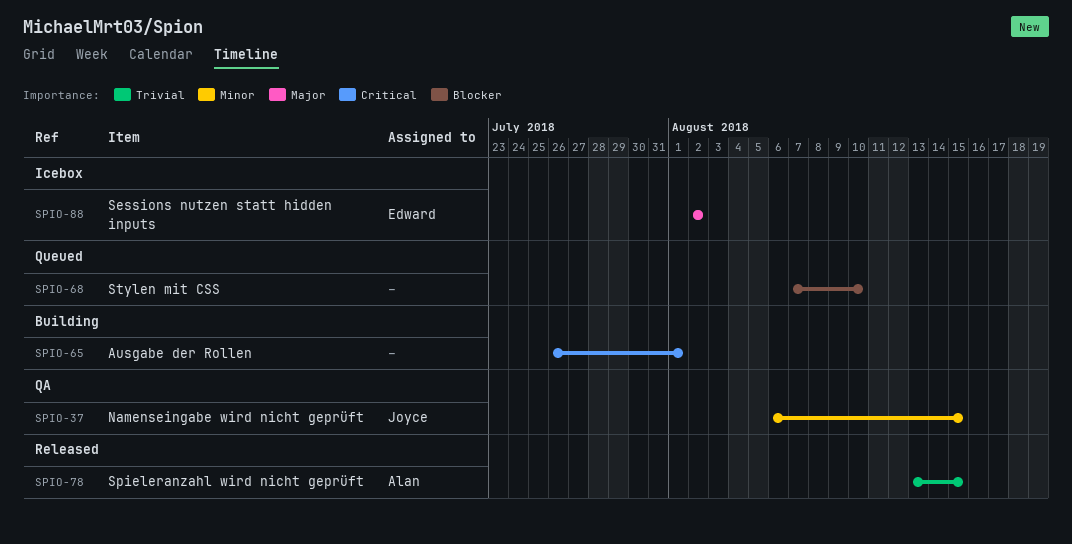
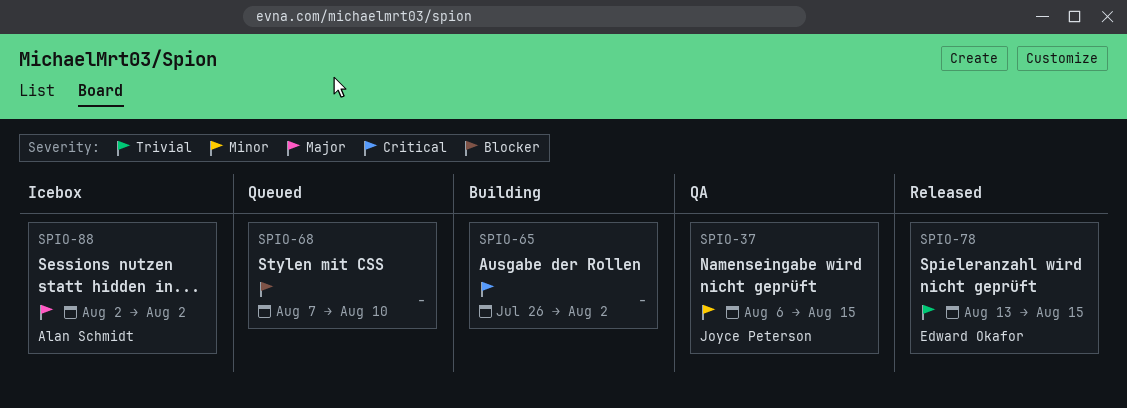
SPIO-65, due: Aug 1 -> Aug 2
SPIO-78, owner: Alan Schmidt -> Edward Okafor
SPIO-88, owner: Edward Okafor -> Alan Schmidt

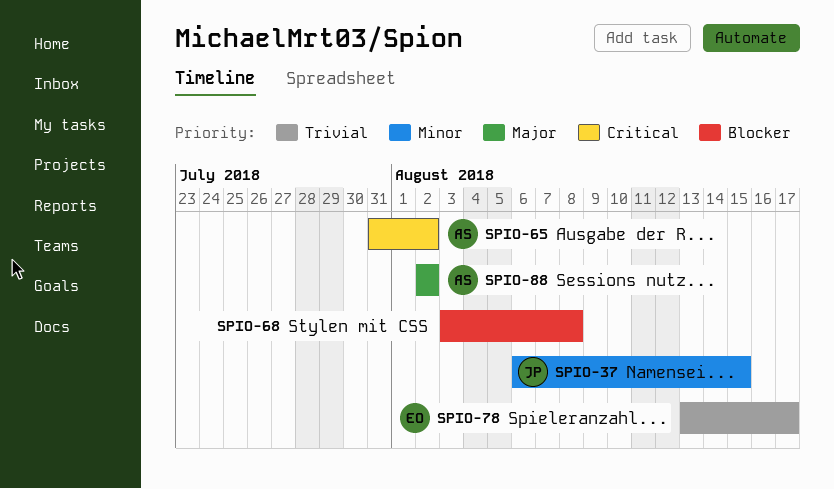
SPIO-65, owner: none -> Alan Schmidt
SPIO-65, start: Jul 26 -> Jul 31
SPIO-68, start: Aug 7 -> Aug 3
SPIO-68, due: Aug 10 -> Aug 8
SPIO-78, due: Aug 15 -> Aug 17

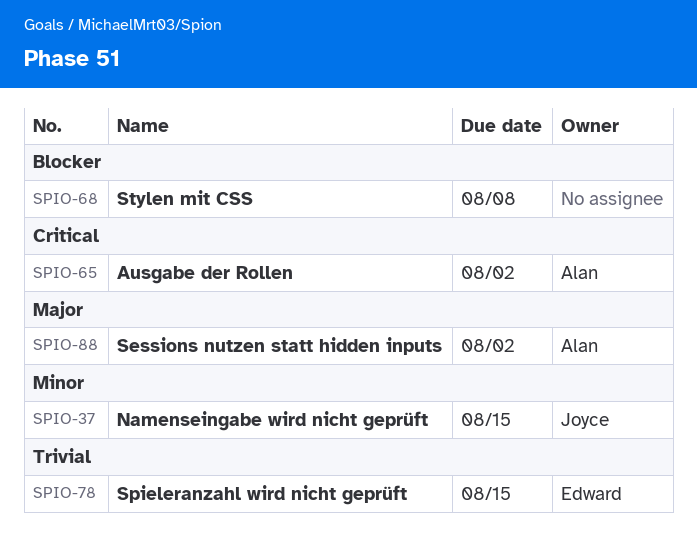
SPIO-78, due: Aug 17 -> Aug 15

